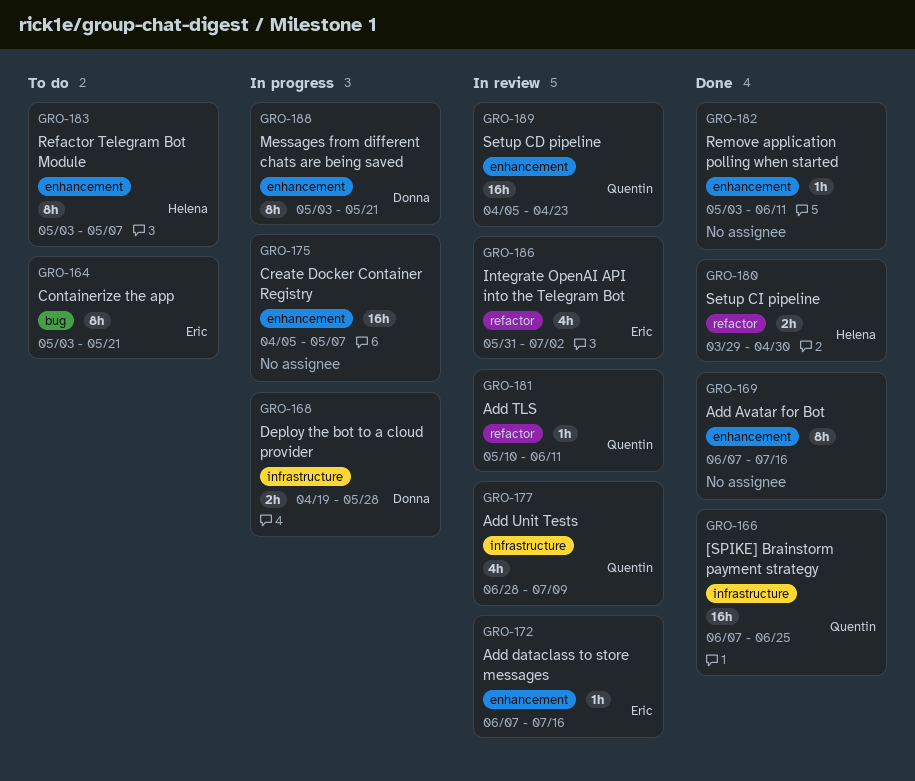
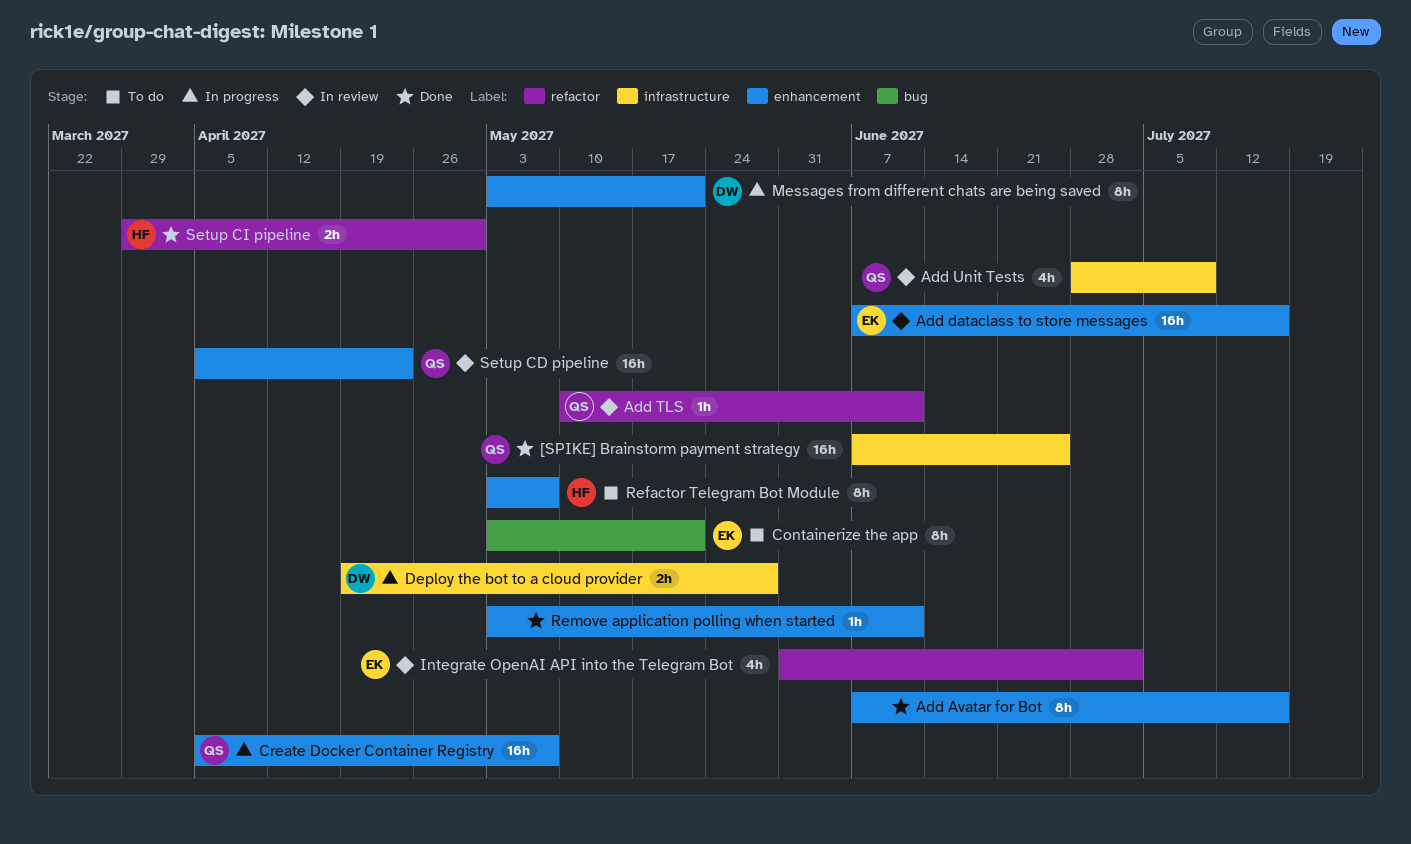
Add dataclass to store messages, estimate: 1h -> 16h
Create Docker Container Registry, owner: none -> Quentin

